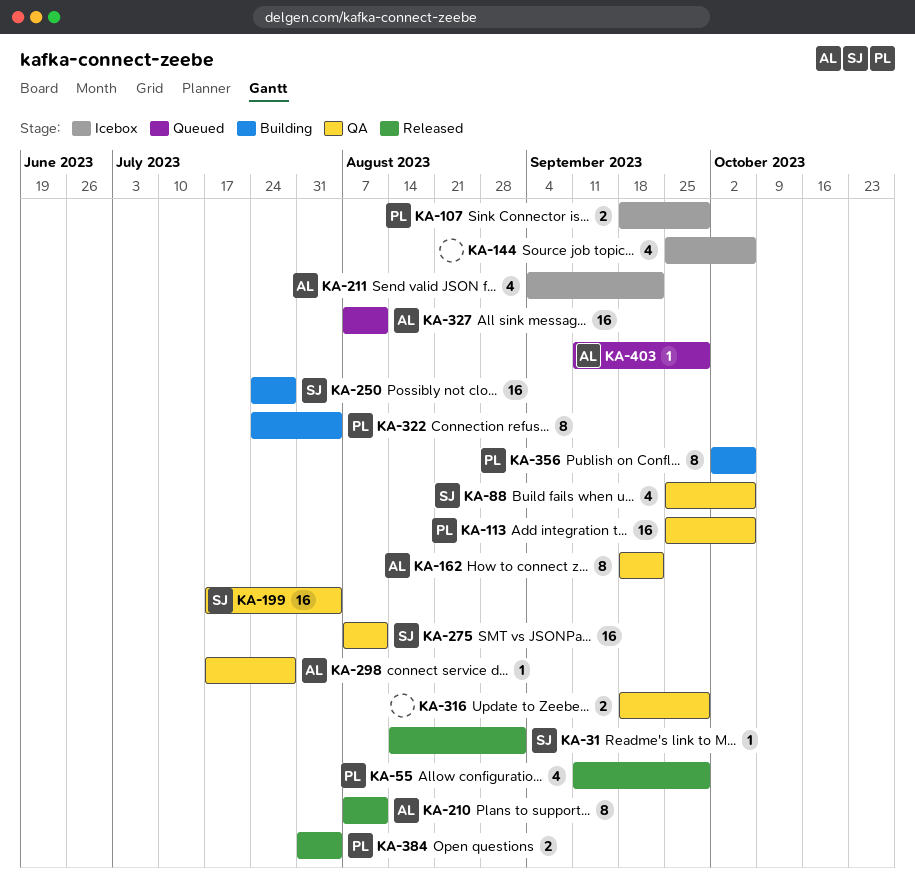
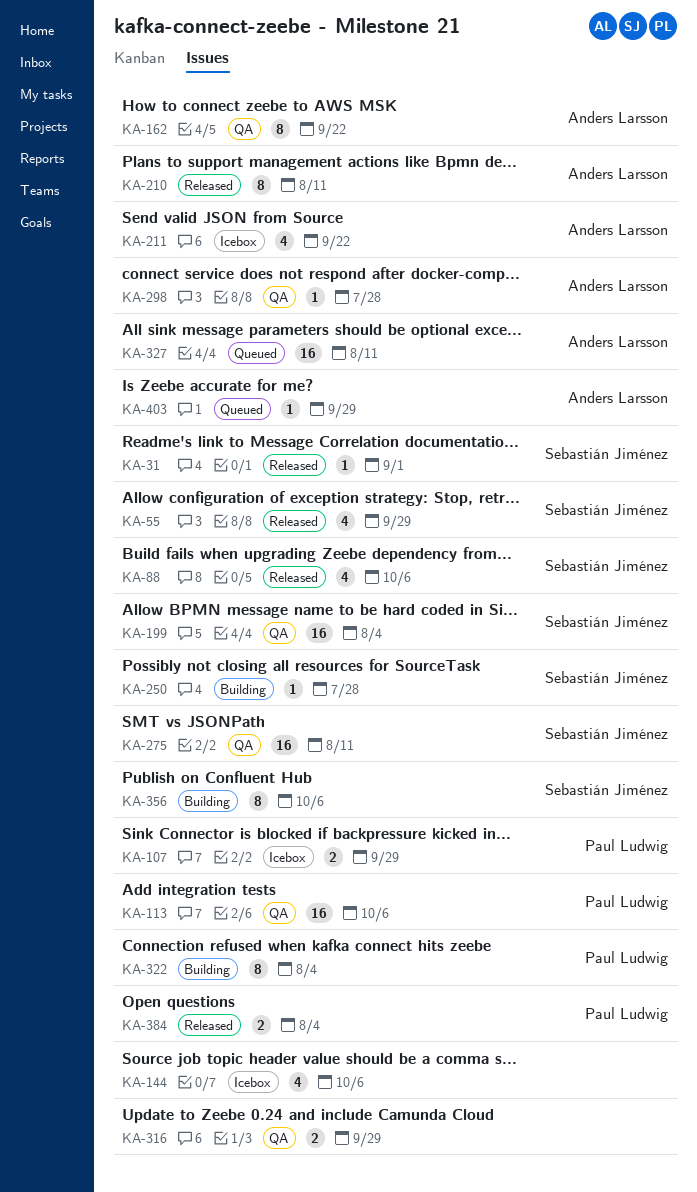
KA-55, owner: Paul Ludwig -> Sebastián Jiménez
KA-88, status: QA -> Released
KA-250, estimate: 16 -> 1
KA-356, owner: Paul Ludwig -> Sebastián Jiménez

